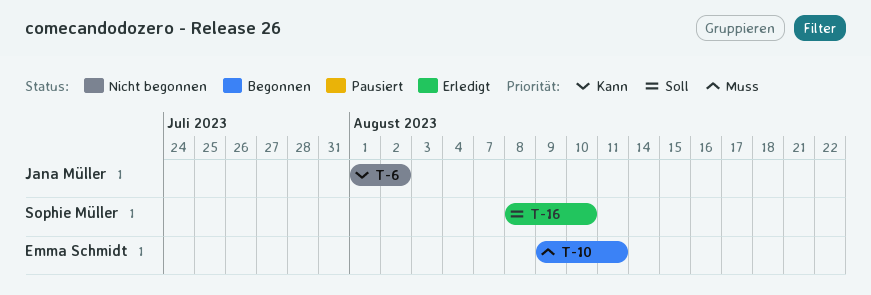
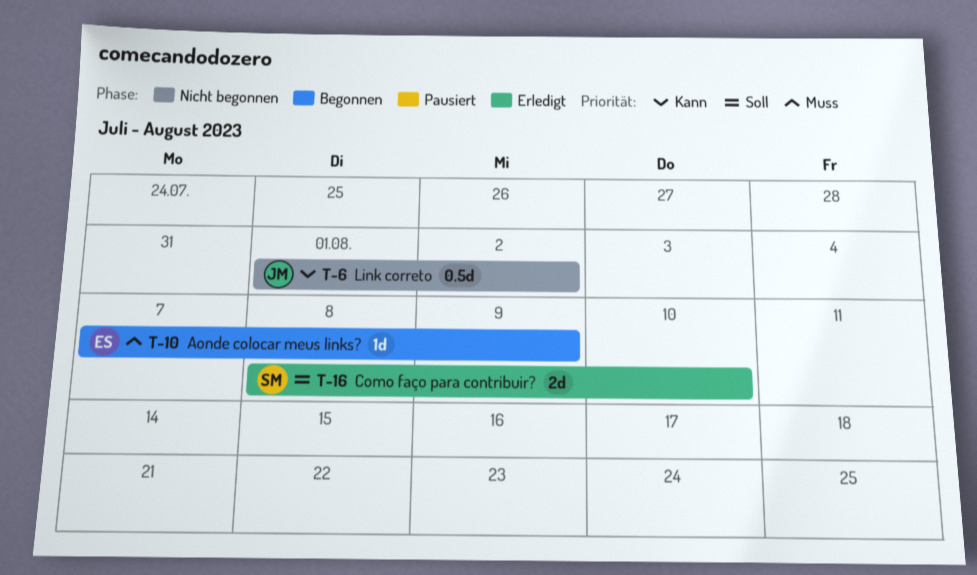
T-10, start: Aug 9 -> Aug 7
T-10, due: Aug 11 -> Aug 9

